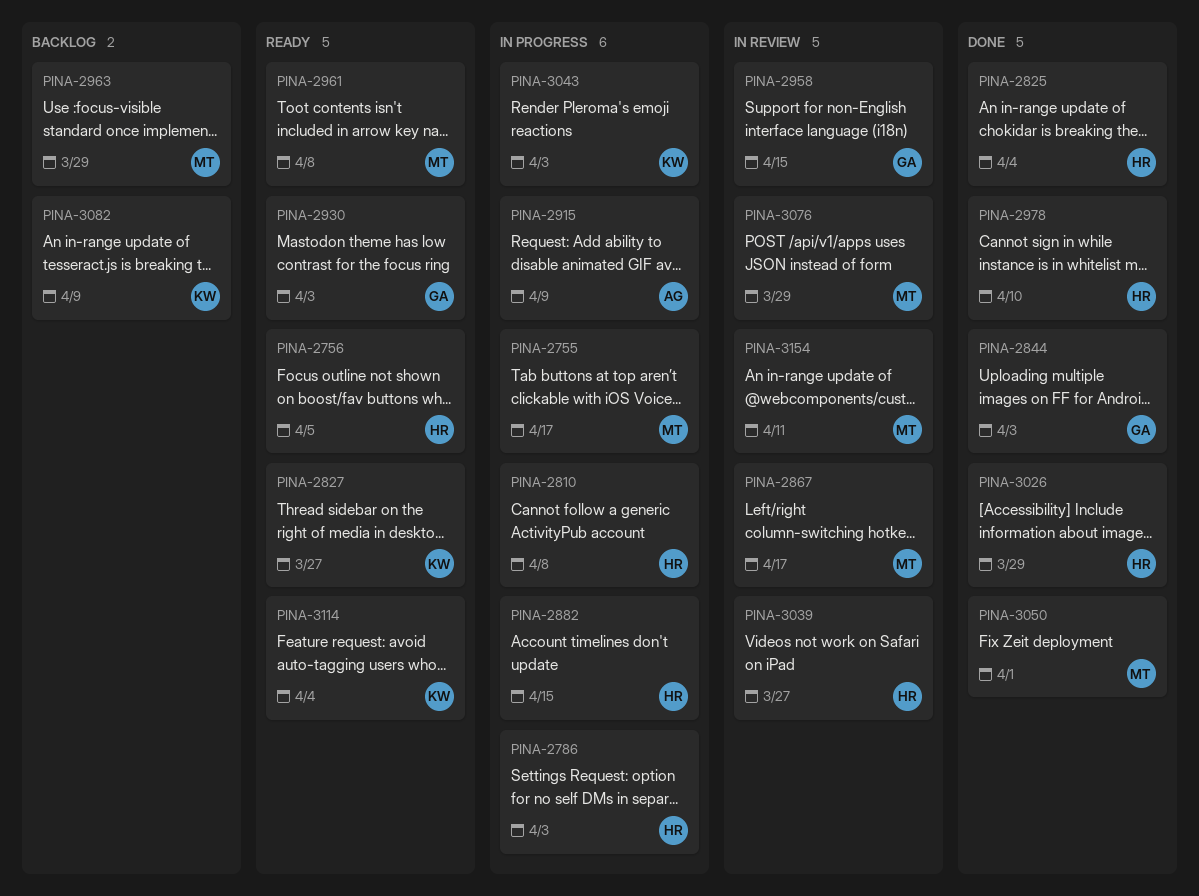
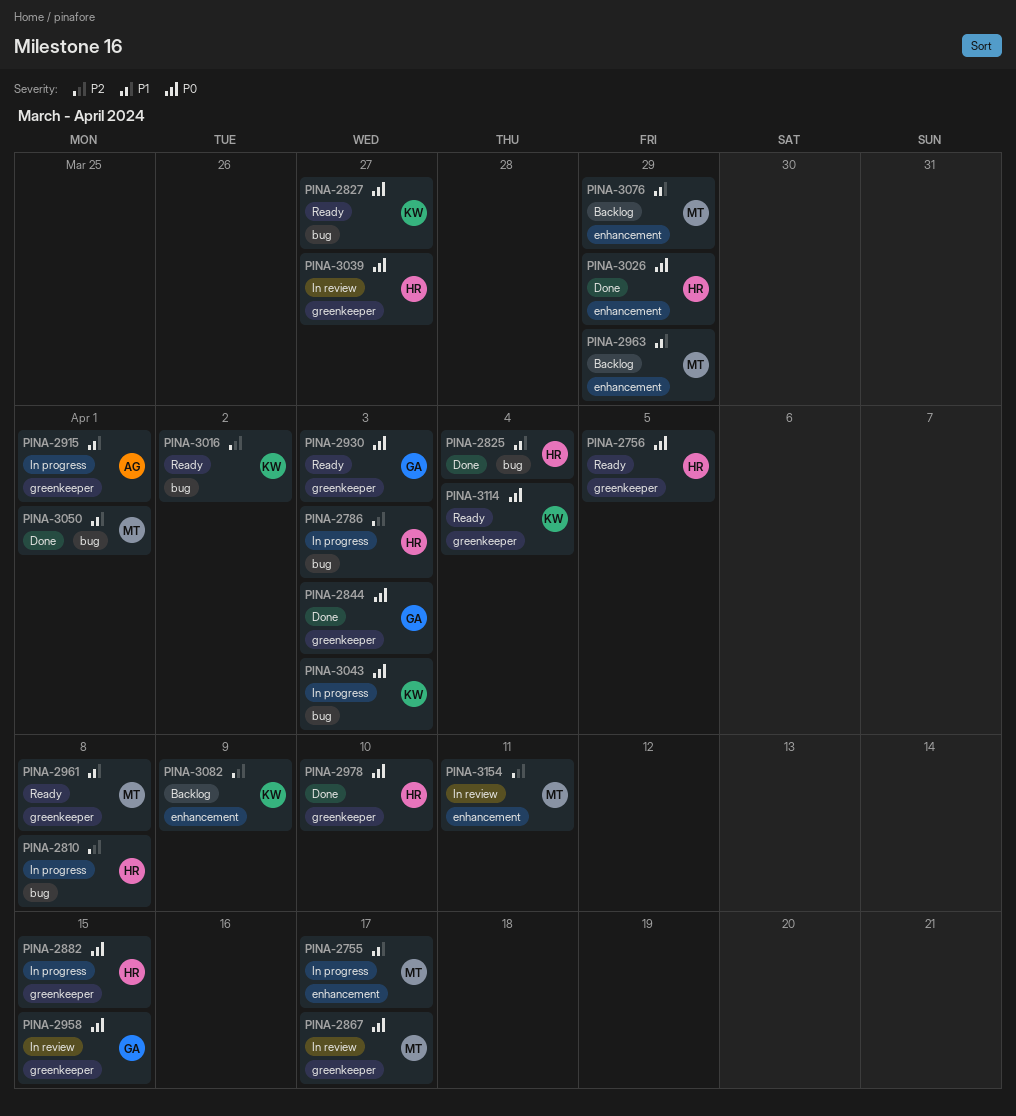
PINA-2915, due: Apr 9 -> Apr 1
PINA-3016: none -> present
PINA-3076, status: In review -> Backlog

